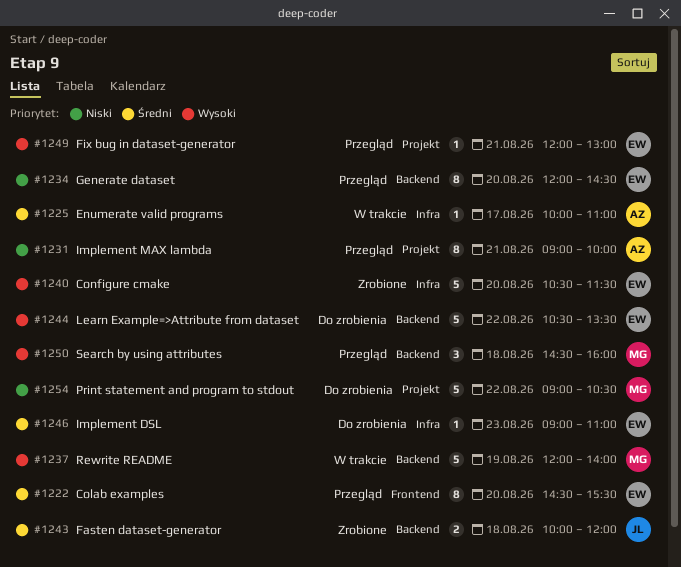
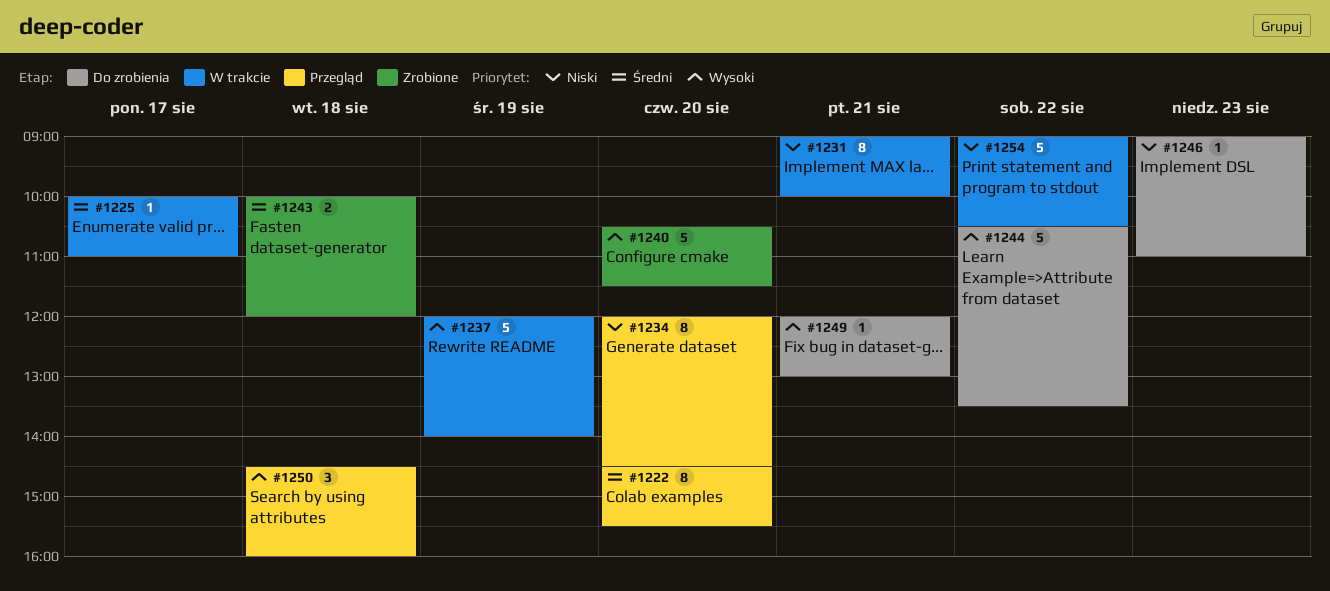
#1231, status: Przegląd -> W trakcie
#1246, priority: Średni -> Niski
#1249, status: Przegląd -> Do zrobienia
#1254, status: Do zrobienia -> W trakcie

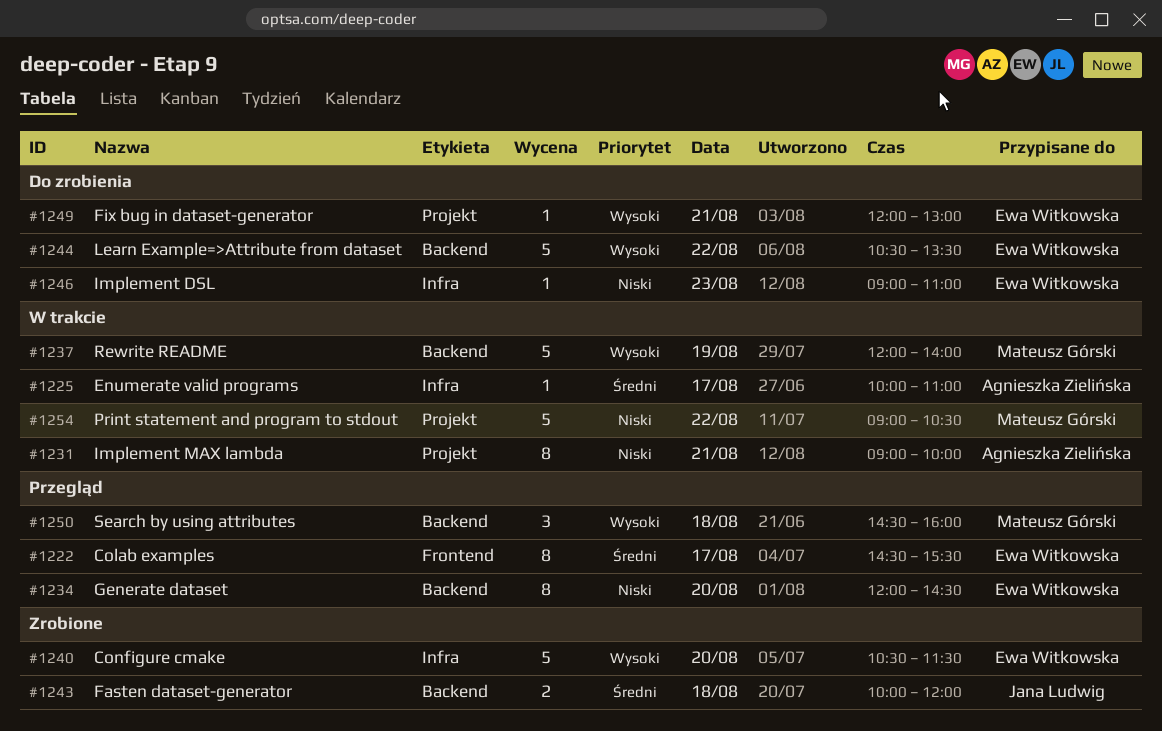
#1222, day: Aug 20 -> Aug 17

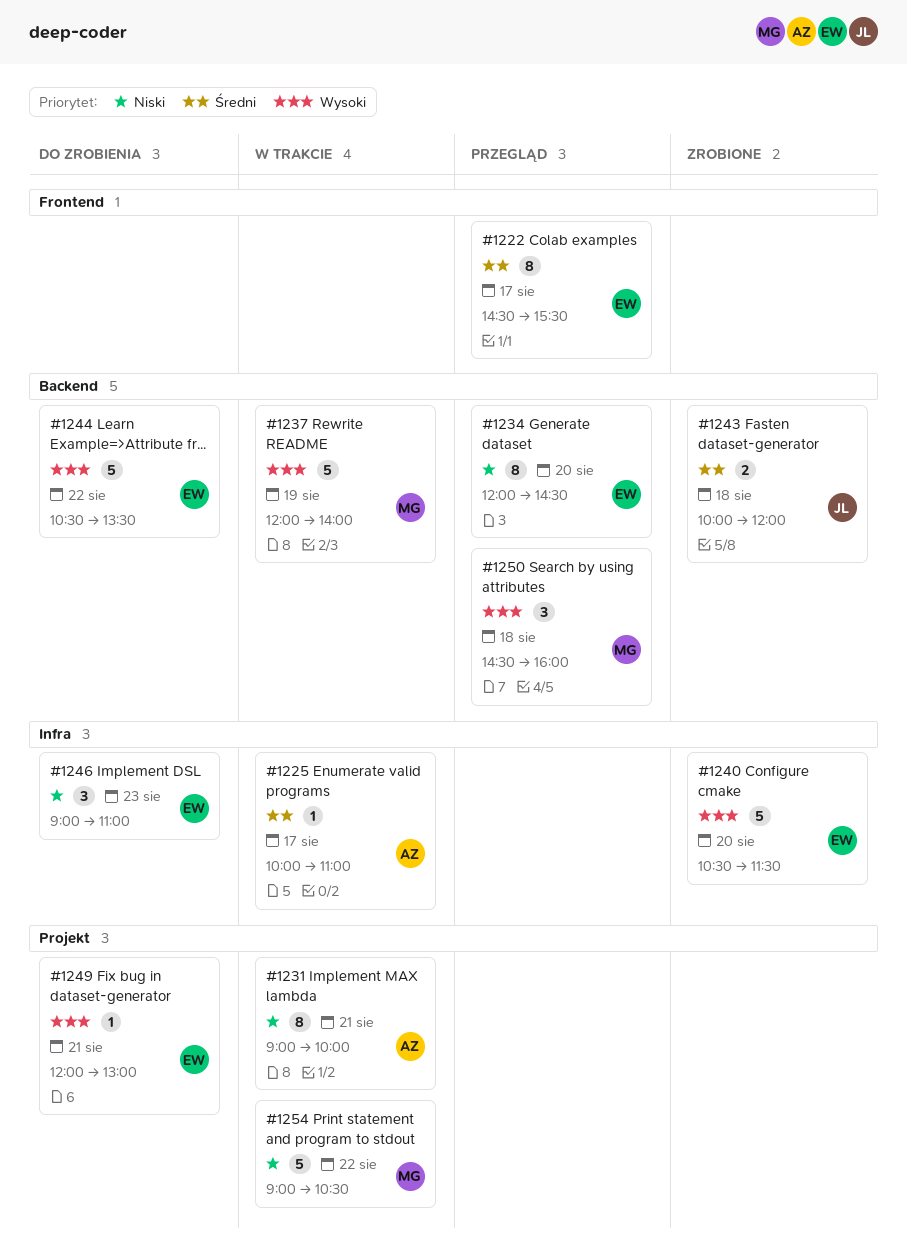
#1246, estimate: 1 -> 3

